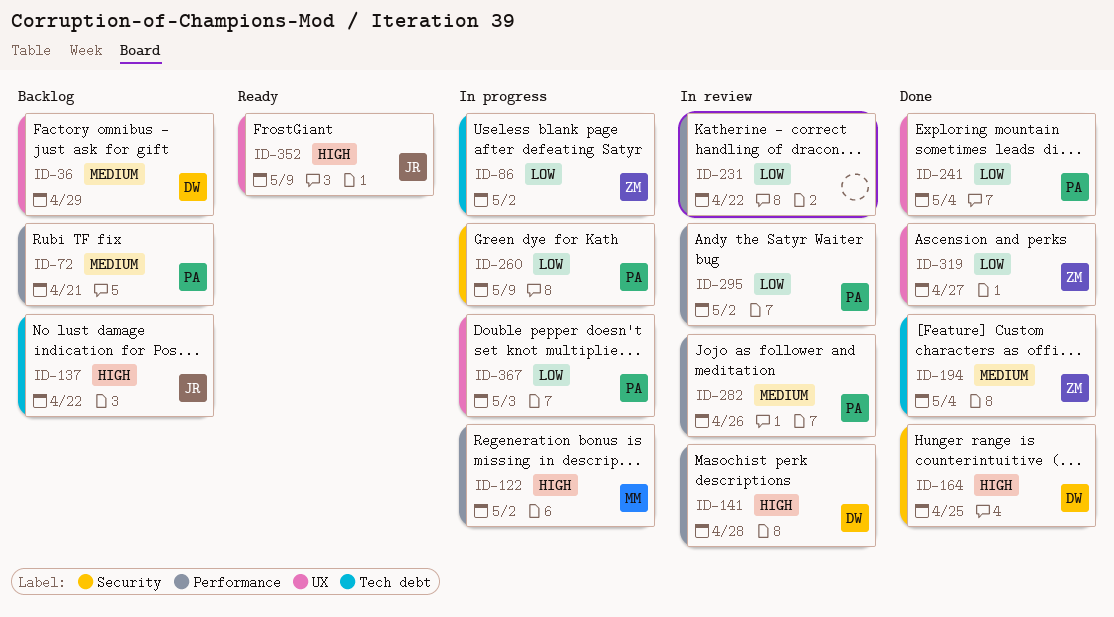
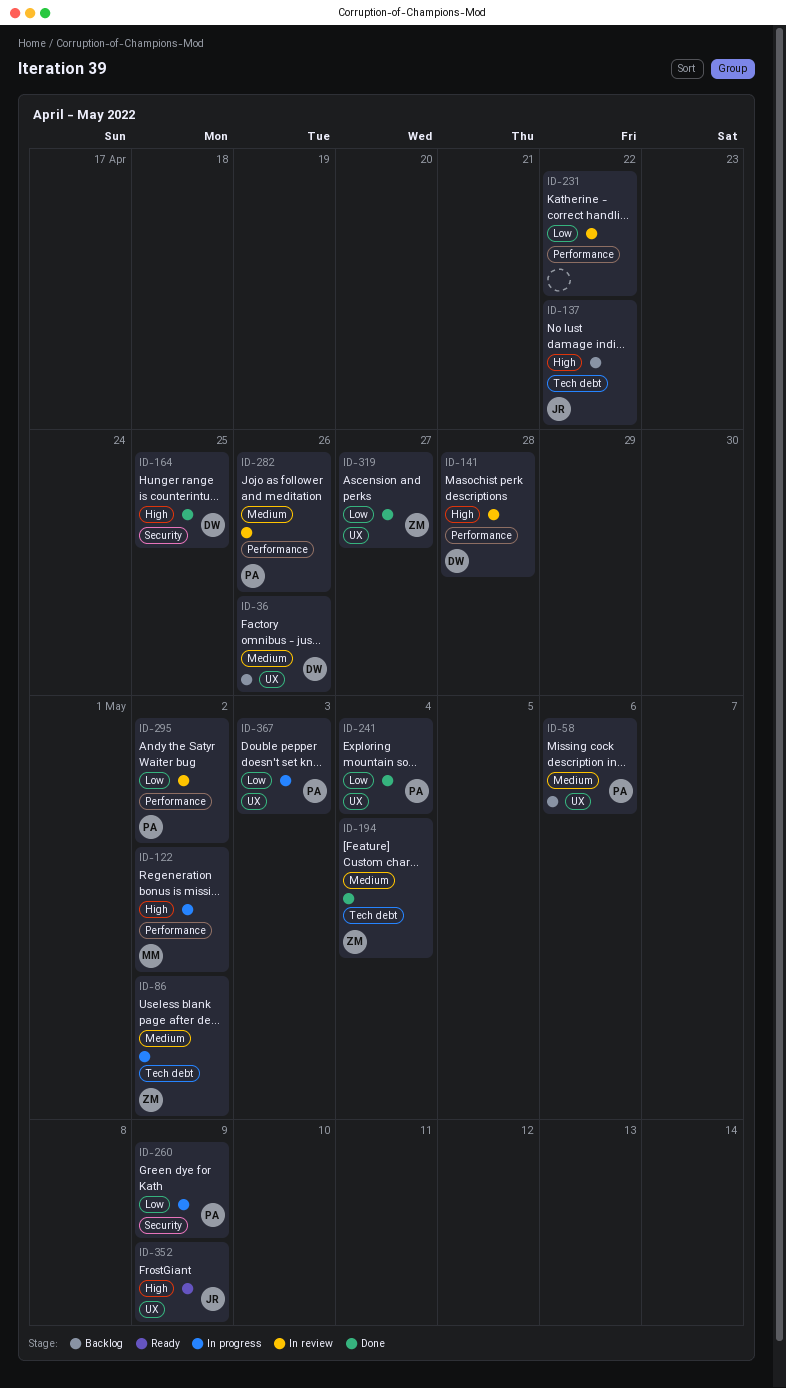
ID-36, due: Apr 29 -> Apr 26
ID-58: none -> present
ID-72: present -> none
ID-86, priority: Low -> Medium

